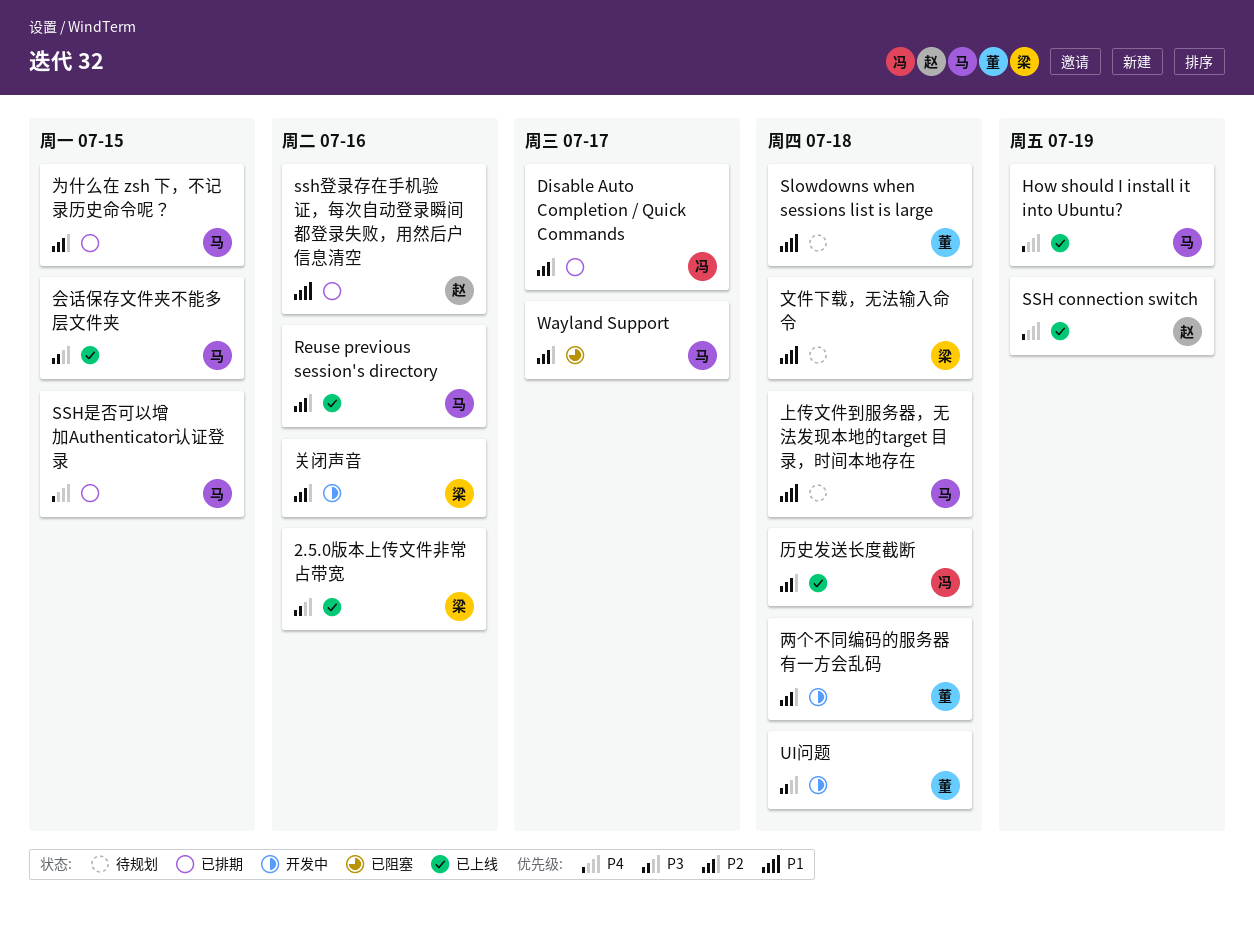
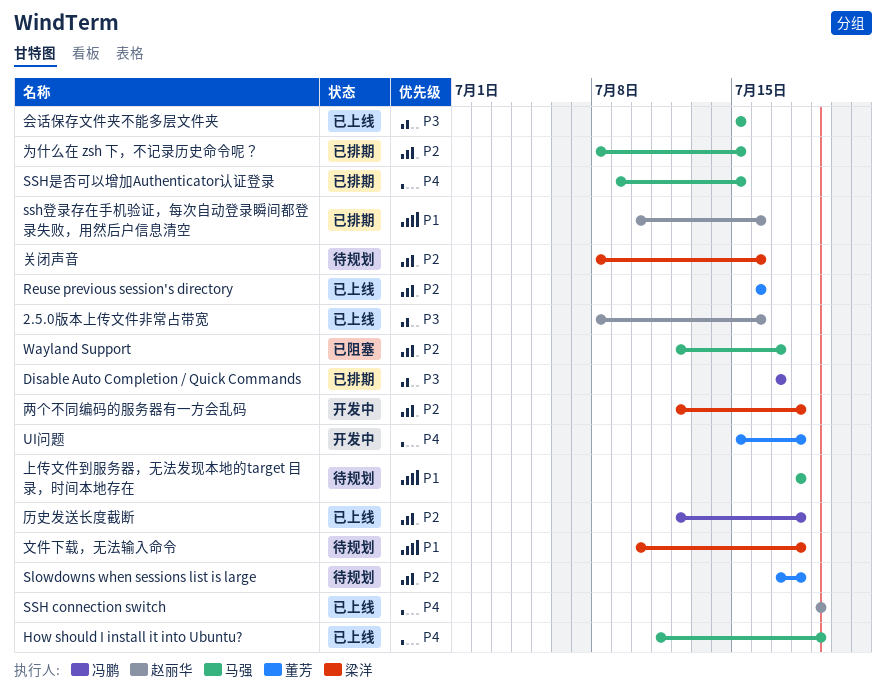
2.5.0版本上传文件非常占带宽, owner: 梁洋 -> 赵丽华
Disable Auto Completion / Quick Commands, priority: P2 -> P3
Reuse previous session's directory, owner: 马强 -> 董芳
Slowdowns when sessions list is large, priority: P1 -> P2
UI问题, priority: P3 -> P4
两个不同编码的服务器有一方会乱码, owner: 董芳 -> 梁洋
关闭声音, status: 开发中 -> 待规划

